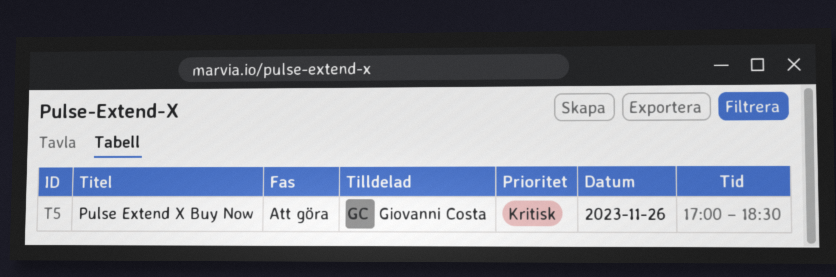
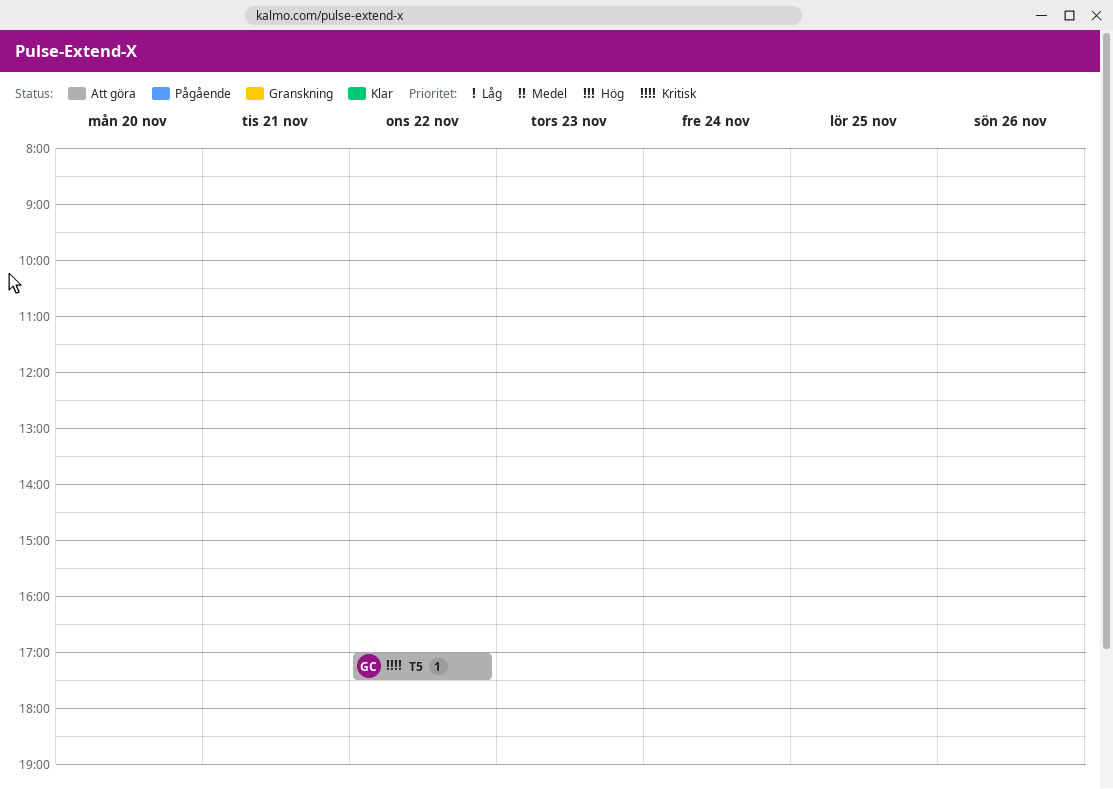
T5, day: Nov 26 -> Nov 22
T5, ends: 18:30 -> 17:30

